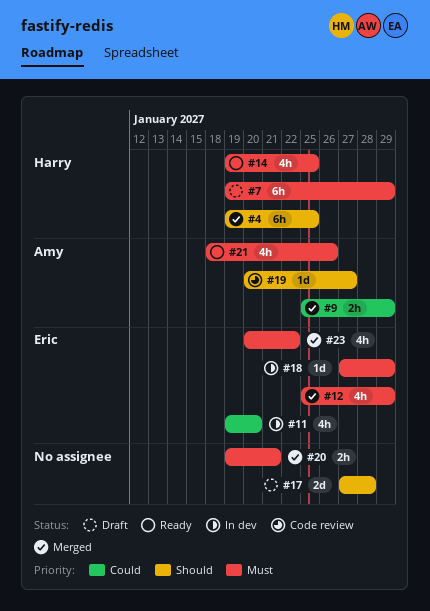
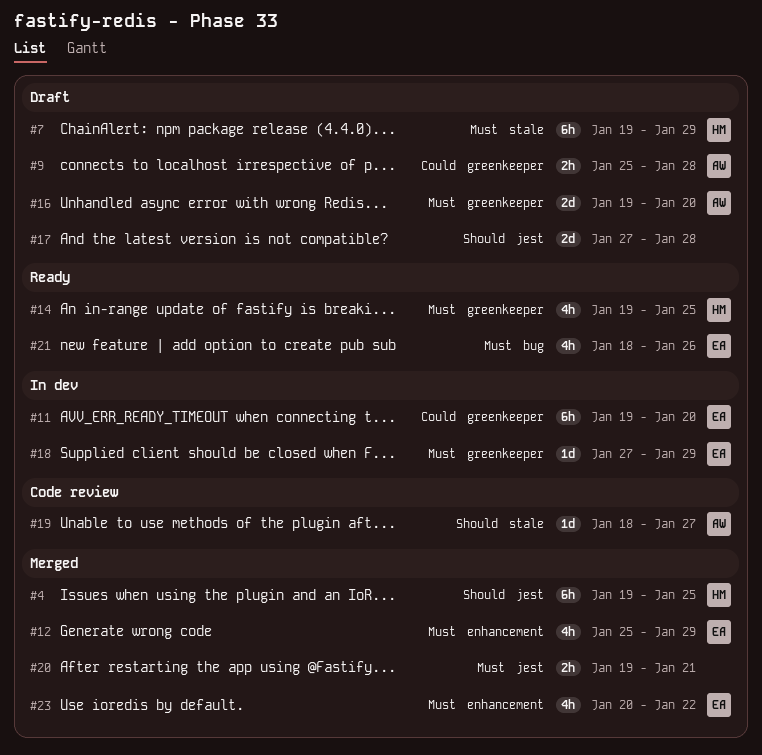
#9, status: Merged -> Draft
#9, due: Jan 29 -> Jan 28
#11, estimate: 4h -> 6h
#16: none -> present
#19, start: Jan 20 -> Jan 18
#21, owner: Amy -> Eric

